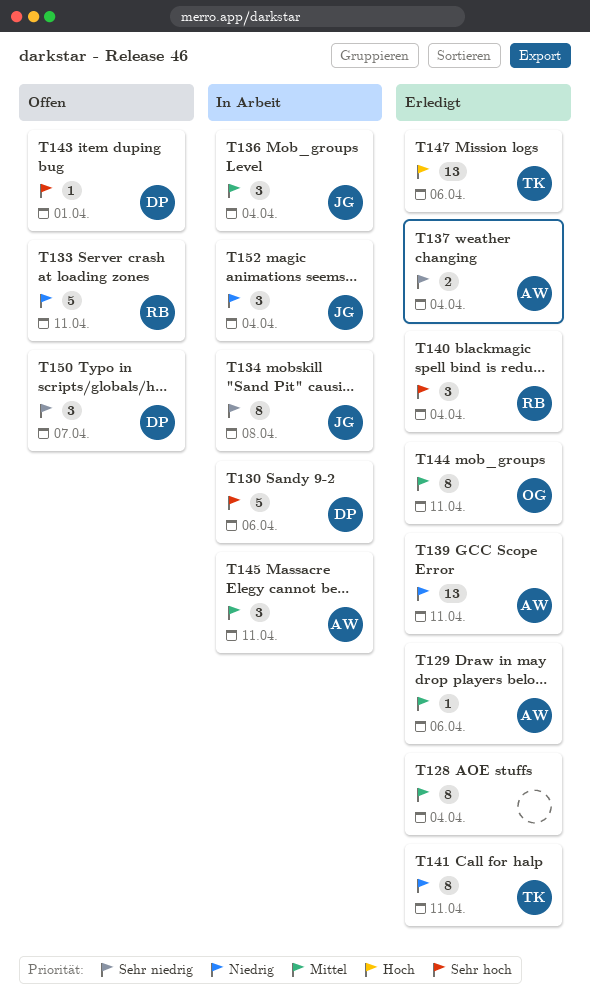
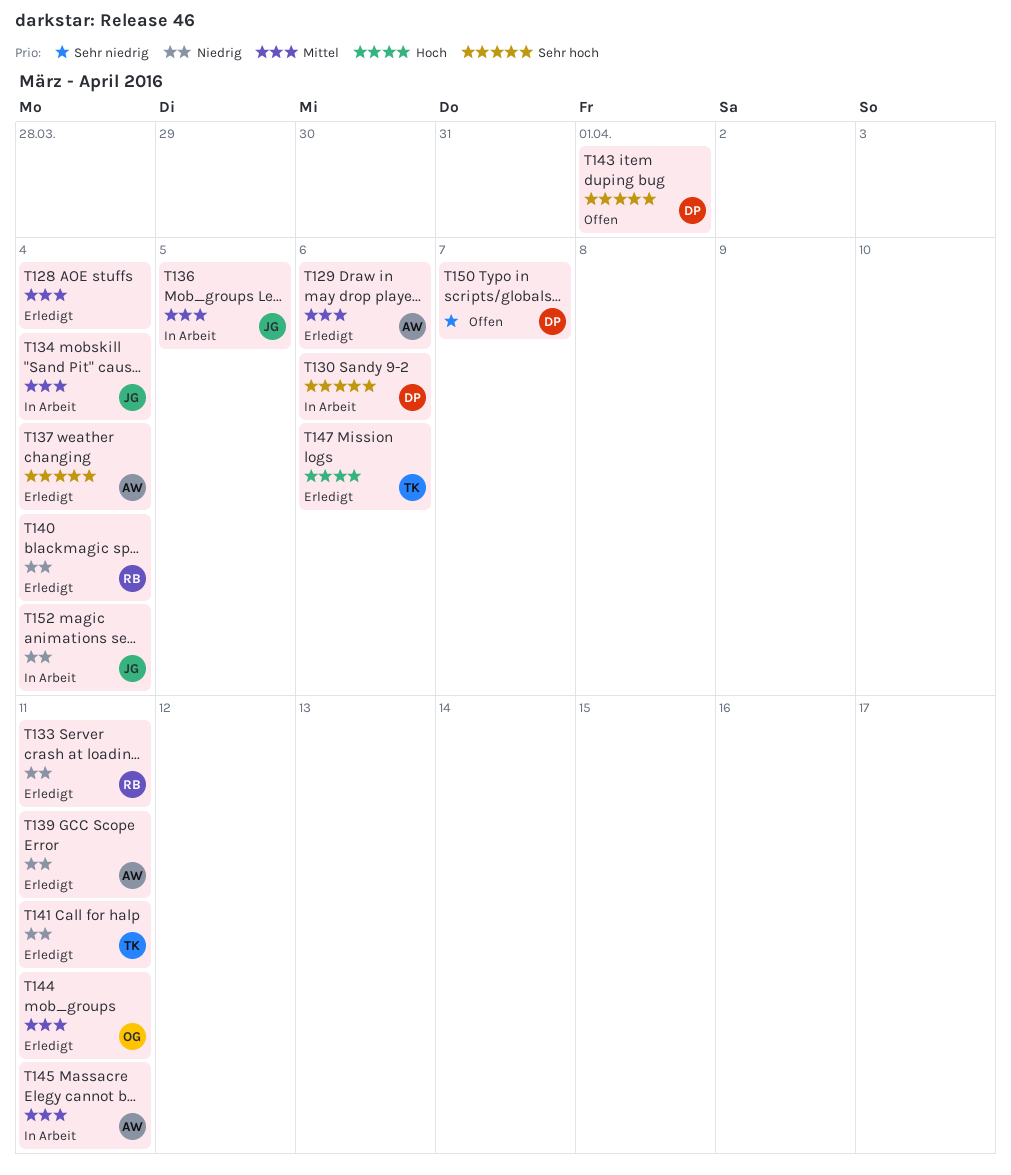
T133, status: Offen -> Erledigt
T134, priority: Sehr niedrig -> Mittel
T134, due: Apr 8 -> Apr 4
T136, due: Apr 4 -> Apr 5
T137, priority: Sehr niedrig -> Sehr hoch
T140, priority: Sehr hoch -> Niedrig

